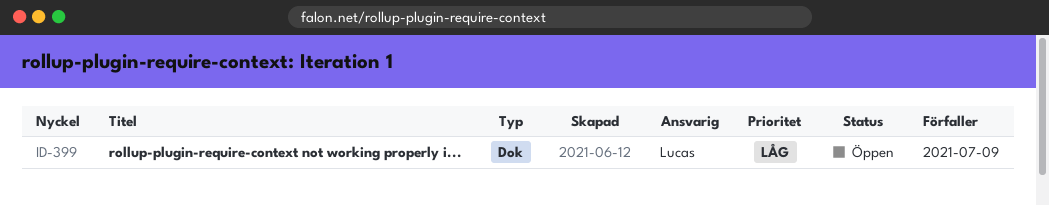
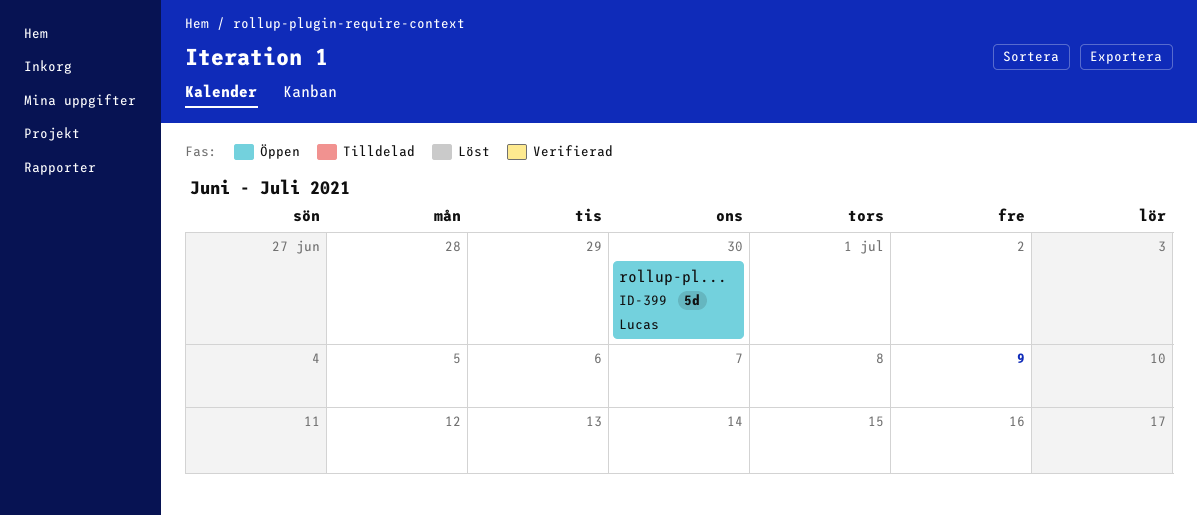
ID-399, due: Jul 9 -> Jun 30

